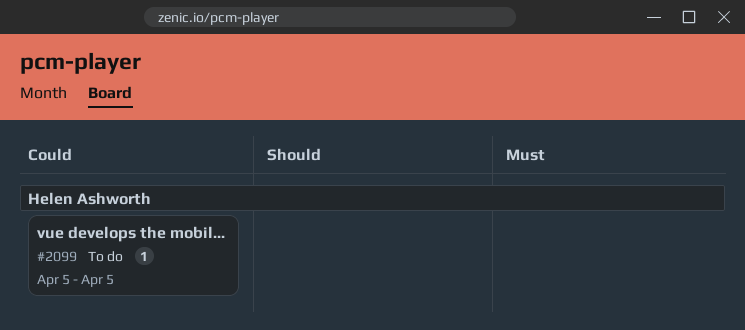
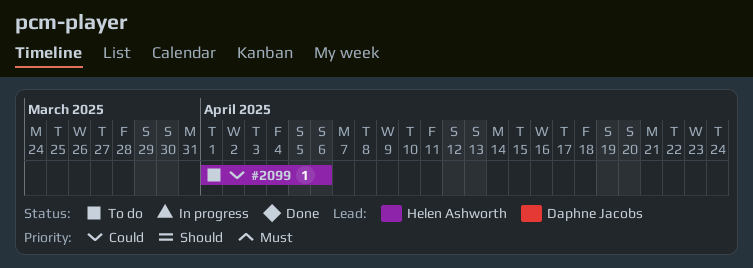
#2099, start: Apr 5 -> Apr 1
#2099, due: Apr 5 -> Apr 6

